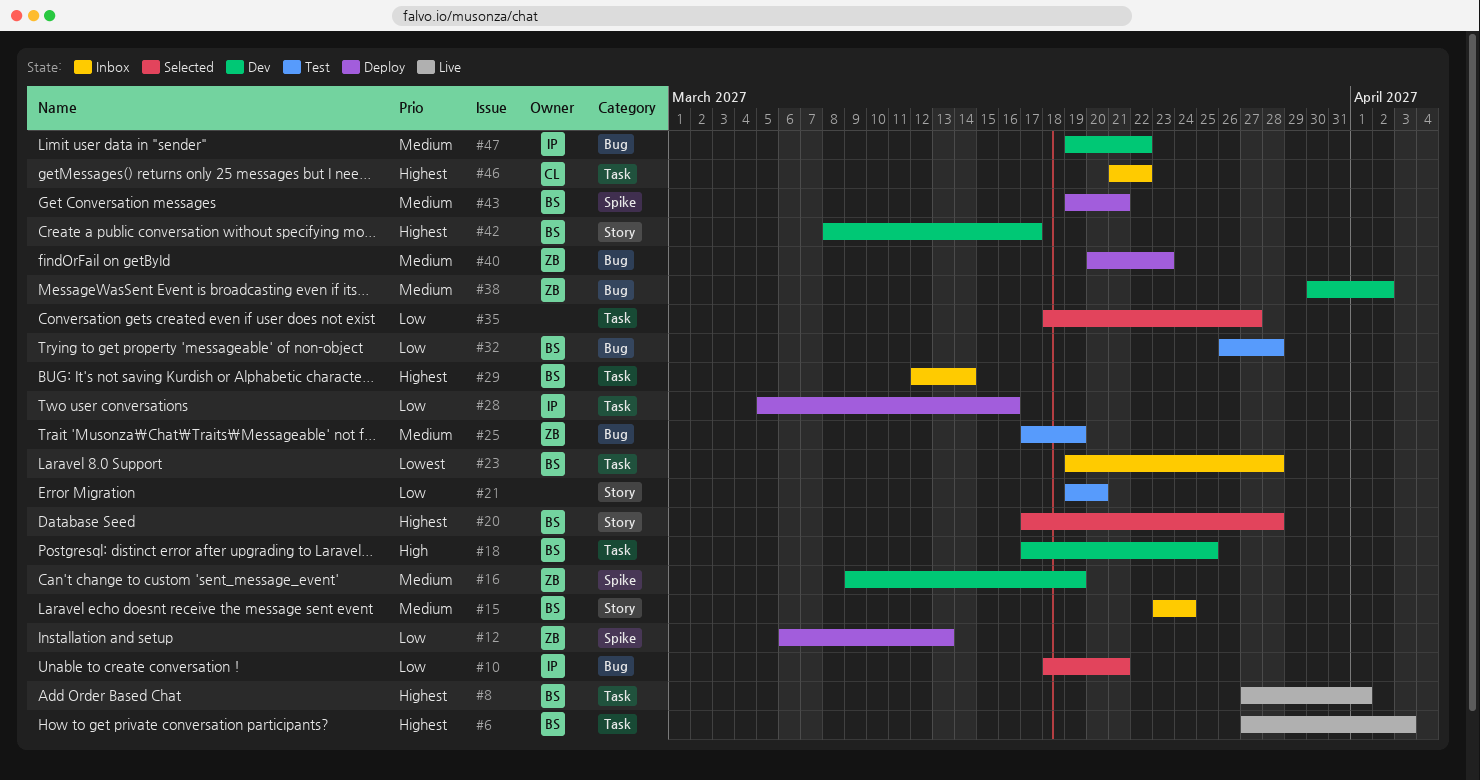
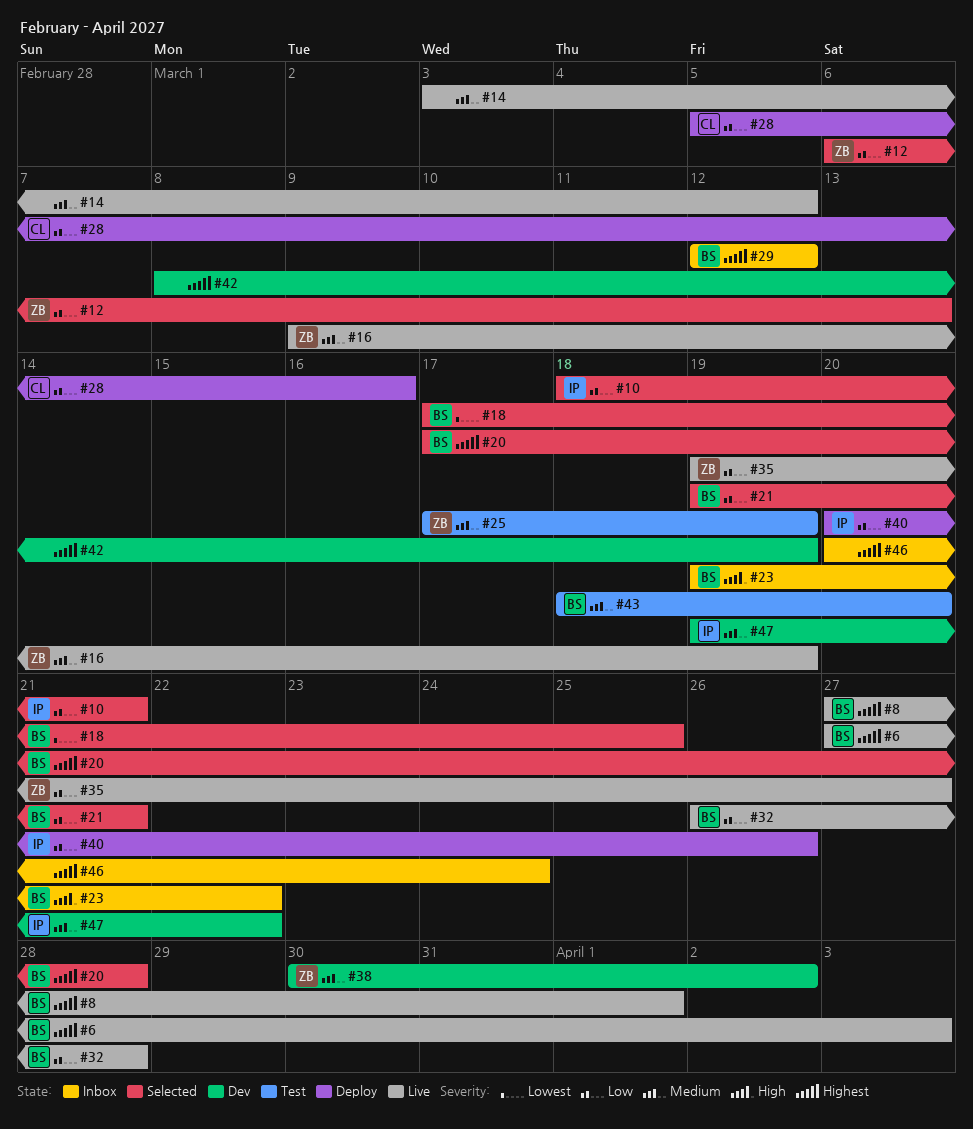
#12, status: Deploy -> Selected
#14: none -> present
#15: present -> none
#16, status: Dev -> Live
#18, status: Dev -> Selected
#18, priority: High -> Lowest
#21, status: Test -> Selected
#21, owner: none -> BS
#21, due: Mar 20 -> Mar 21
#23, priority: Lowest -> High
#23, due: Mar 28 -> Mar 22
#28, owner: IP -> CL
#29, due: Mar 14 -> Mar 12
#32, status: Test -> Live
#35, status: Selected -> Live
#35, owner: none -> ZB
#35, start: Mar 18 -> Mar 19
#40, owner: ZB -> IP
#40, priority: Medium -> Low
#40, due: Mar 23 -> Mar 26
#42, owner: BS -> none
#42, due: Mar 17 -> Mar 19
#43, status: Deploy -> Test
#43, start: Mar 19 -> Mar 18
#43, due: Mar 21 -> Mar 20
#46, owner: CL -> none
#46, start: Mar 21 -> Mar 20
#46, due: Mar 22 -> Mar 24

